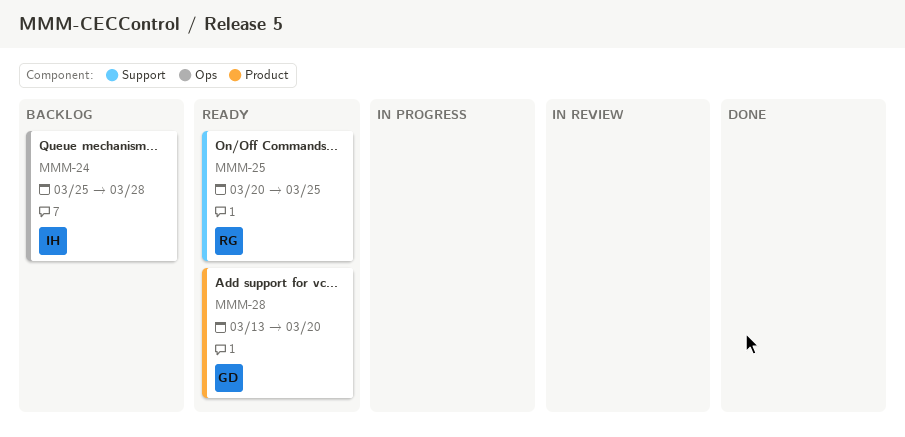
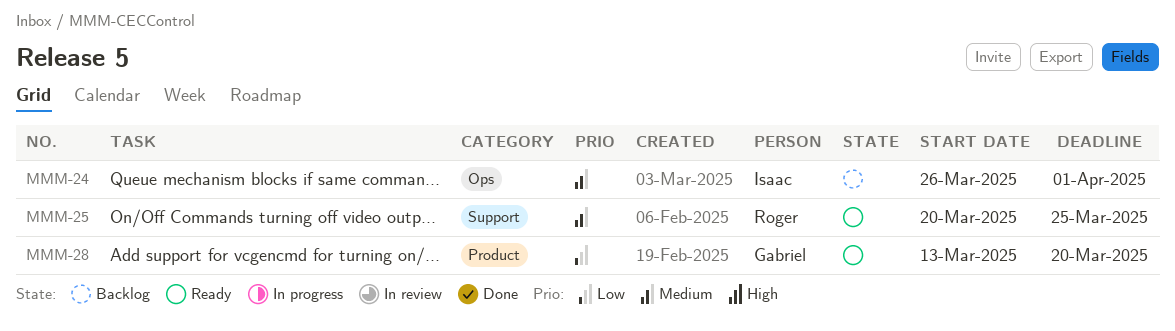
MMM-24, start: Mar 25 -> Mar 26
MMM-24, due: Mar 28 -> Apr 1

